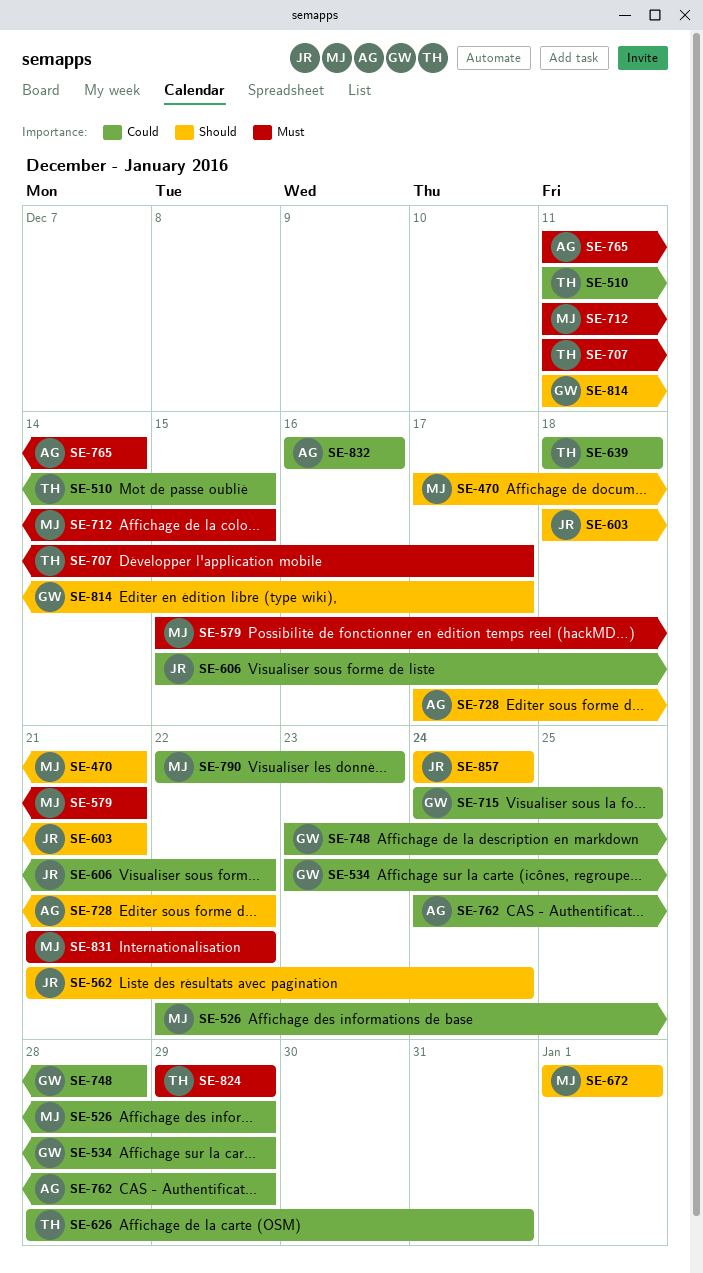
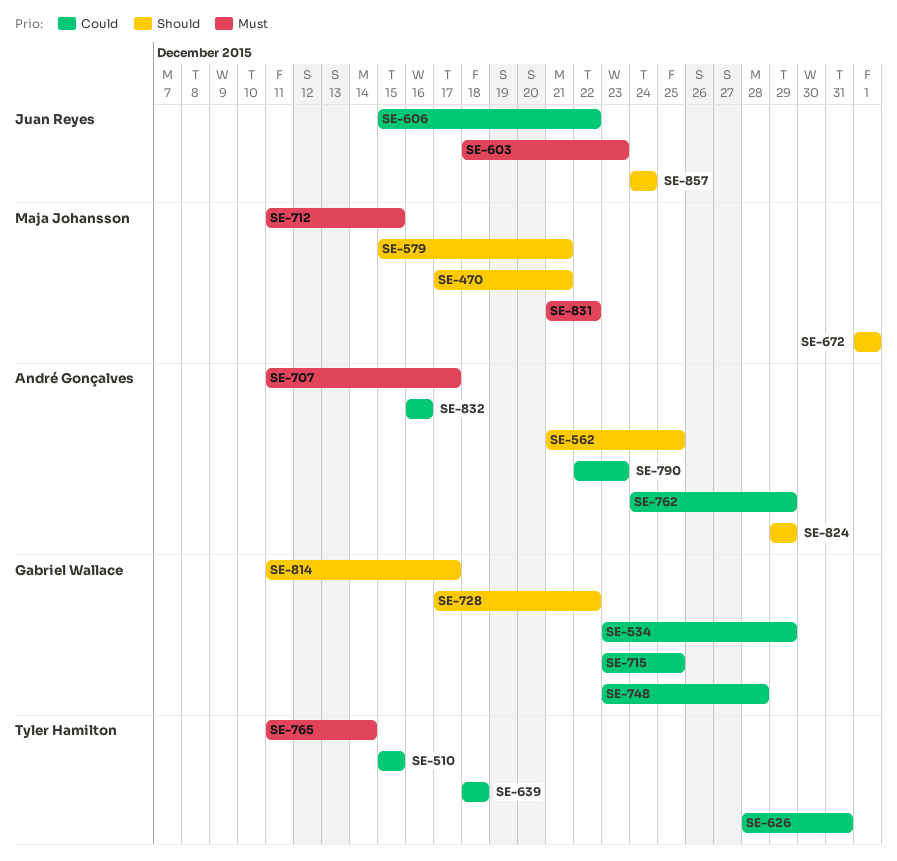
SE-510, start: Dec 11 -> Dec 15
SE-526: present -> none
SE-562, owner: Juan Reyes -> André Gonçalves
SE-562, due: Dec 24 -> Dec 25
SE-579, priority: Must -> Should
SE-603, priority: Should -> Must
SE-603, due: Dec 21 -> Dec 23
SE-707, owner: Tyler Hamilton -> André Gonçalves
SE-715, start: Dec 24 -> Dec 23
SE-728, owner: André Gonçalves -> Gabriel Wallace
SE-765, owner: André Gonçalves -> Tyler Hamilton
SE-790, owner: Maja Johansson -> André Gonçalves
SE-824, owner: Tyler Hamilton -> André Gonçalves
SE-824, priority: Must -> Should

